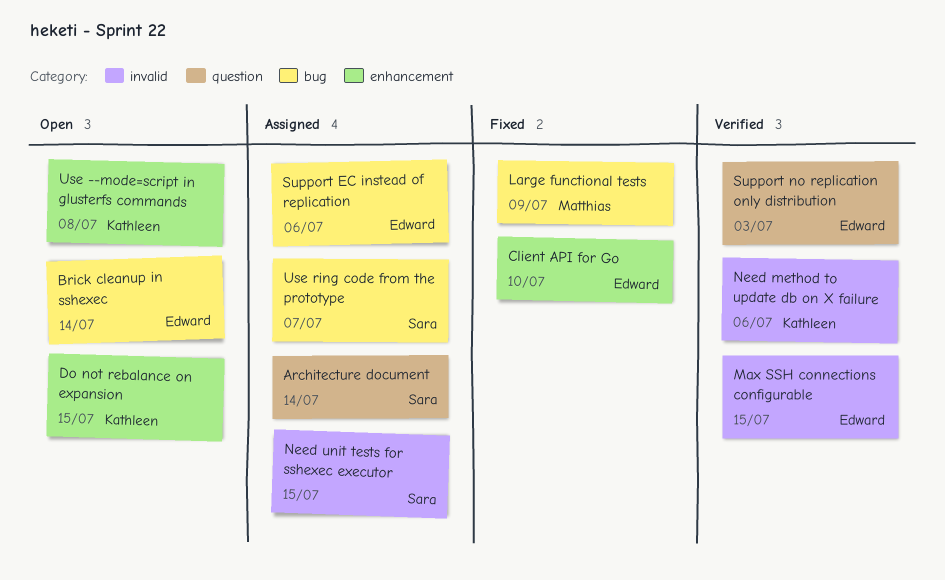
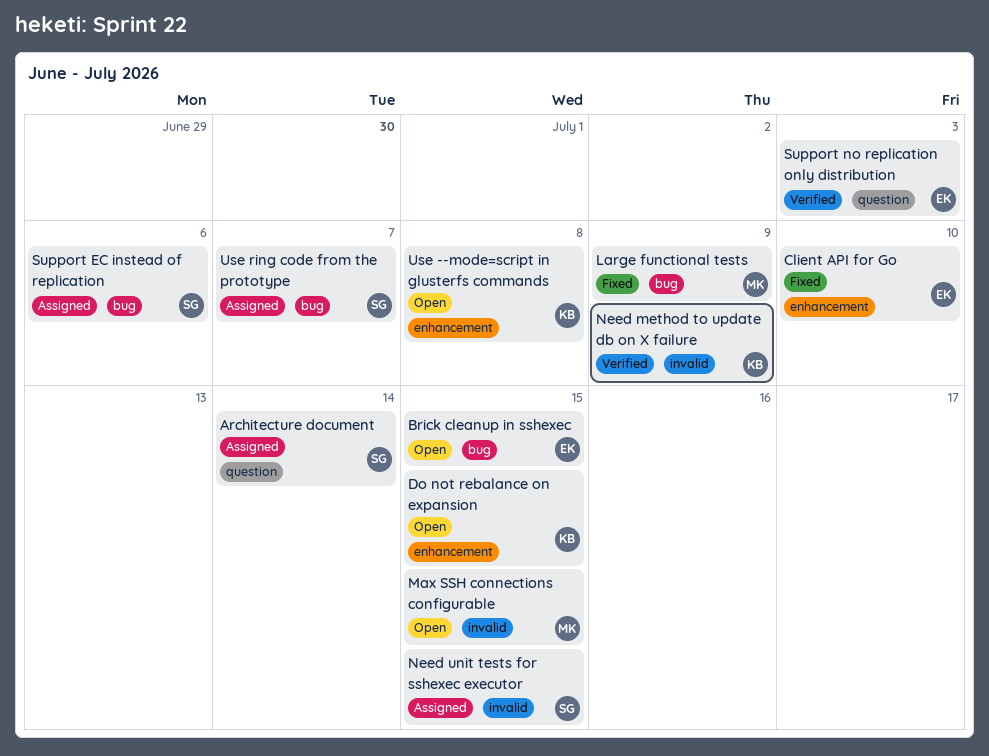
Brick cleanup in sshexec, due: Jul 14 -> Jul 15
Max SSH connections configurable, status: Verified -> Open
Max SSH connections configurable, owner: Edward -> Matthias
Need method to update db on X failure, due: Jul 6 -> Jul 9
Support EC instead of replication, owner: Edward -> Sara

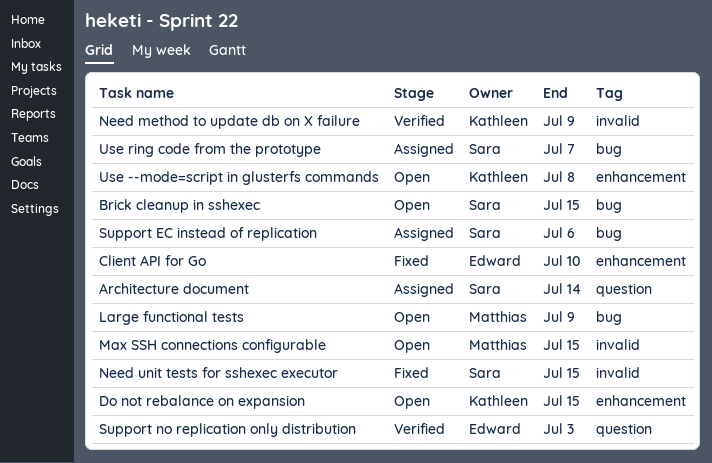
Brick cleanup in sshexec, owner: Edward -> Sara
Large functional tests, status: Fixed -> Open
Need unit tests for sshexec executor, status: Assigned -> Fixed

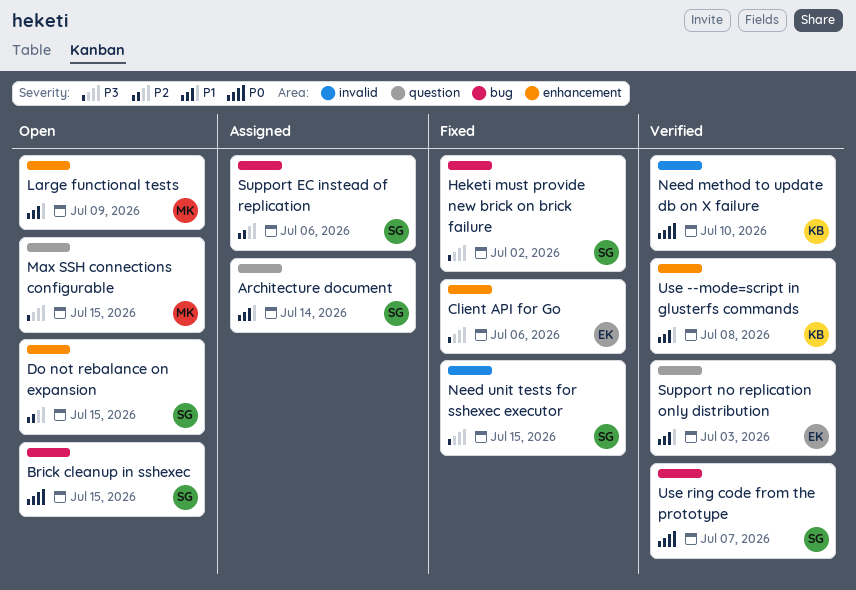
Client API for Go, due: Jul 10 -> Jul 6
Do not rebalance on expansion, owner: Kathleen -> Sara
Heketi must provide new brick on brick failure: none -> present
Large functional tests, label: bug -> enhancement
Max SSH connections configurable, label: invalid -> question
Need method to update db on X failure, due: Jul 9 -> Jul 10
Use --mode=script in glusterfs commands, status: Open -> Verified
Use ring code from the prototype, status: Assigned -> Verified

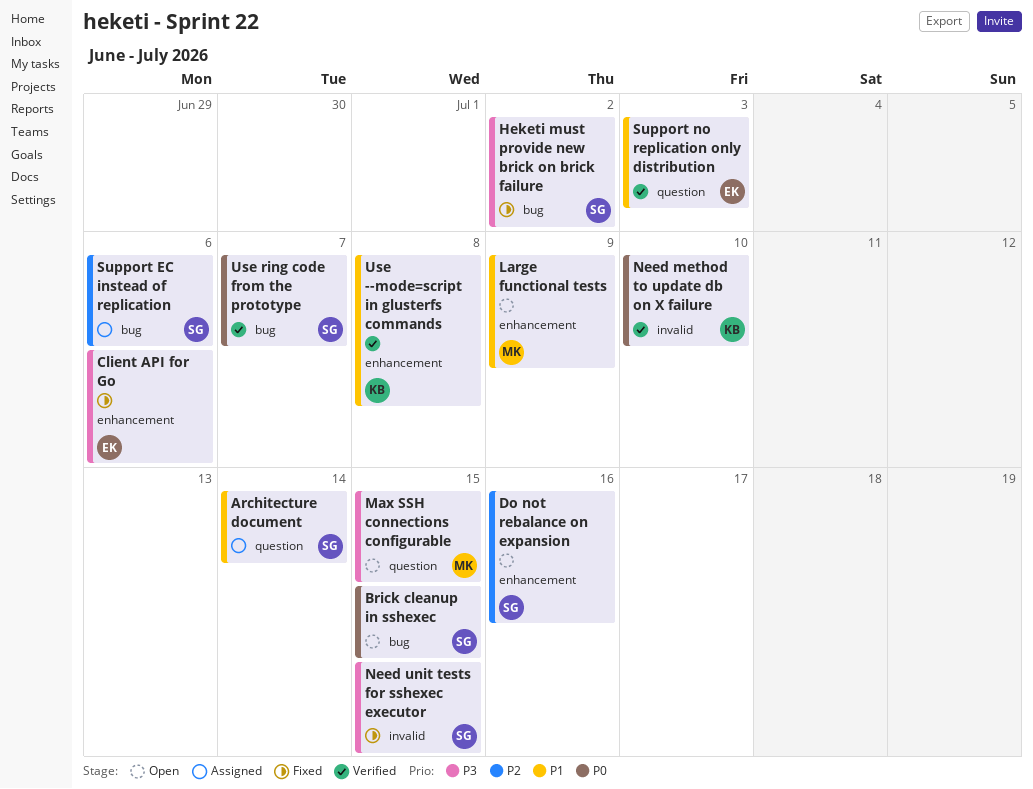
Do not rebalance on expansion, due: Jul 15 -> Jul 16

